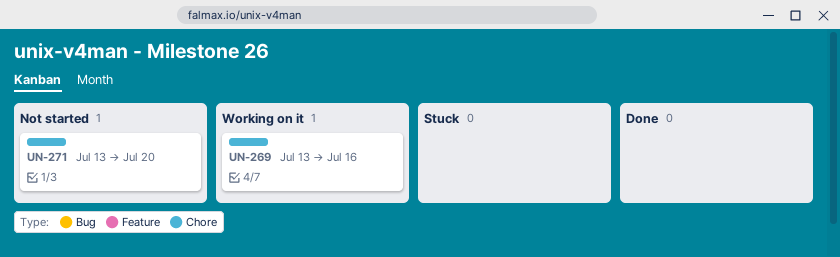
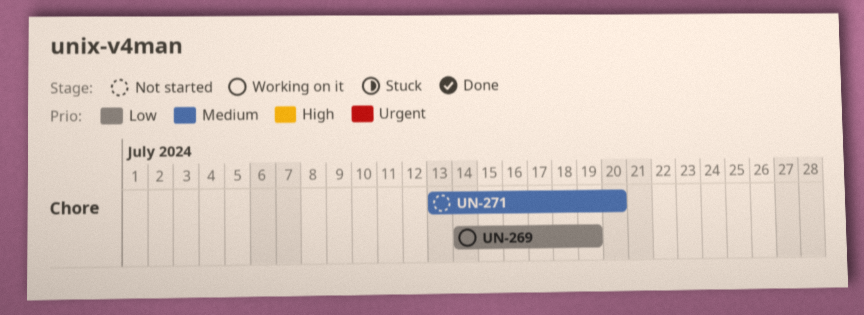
UN-269, start: Jul 13 -> Jul 14
UN-269, due: Jul 16 -> Jul 19

